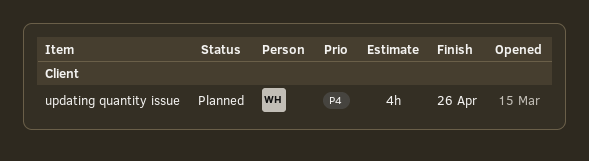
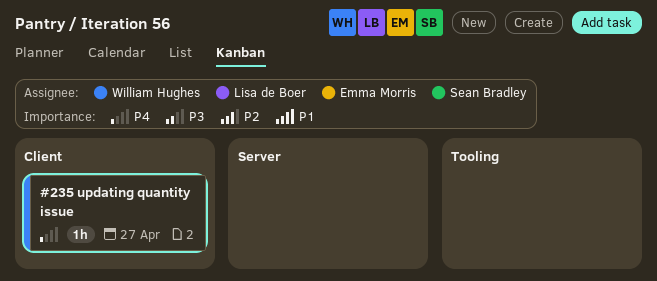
updating quantity issue, estimate: 4h -> 1h
updating quantity issue, due: Apr 26 -> Apr 27

